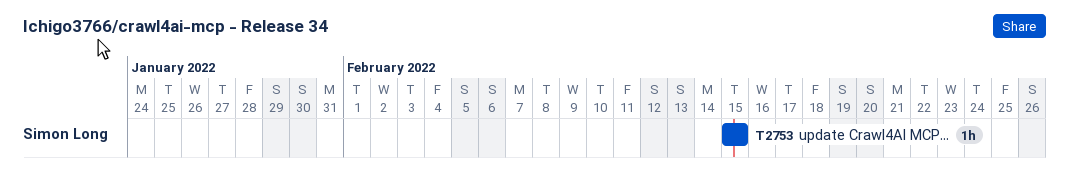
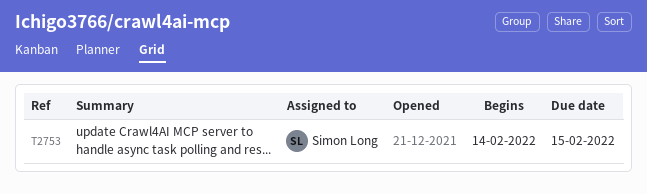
T2753, start: Feb 15 -> Feb 14

